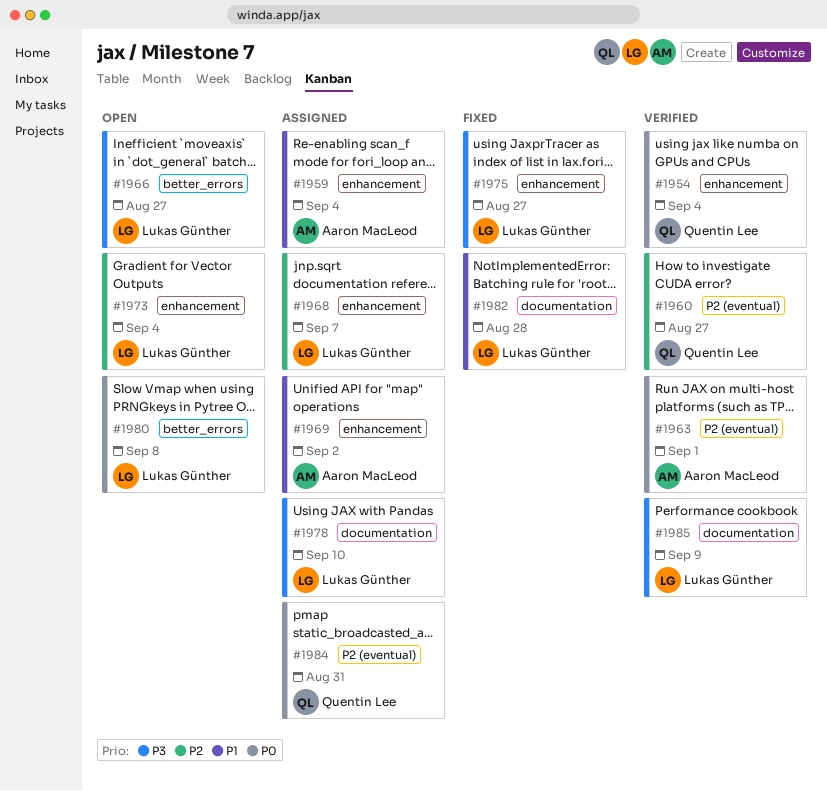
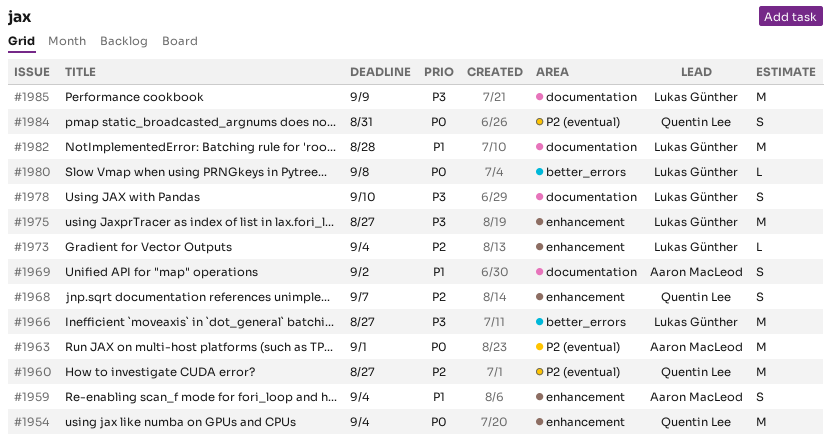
#1968, owner: Lukas Günther -> Quentin Lee
#1969, label: enhancement -> documentation

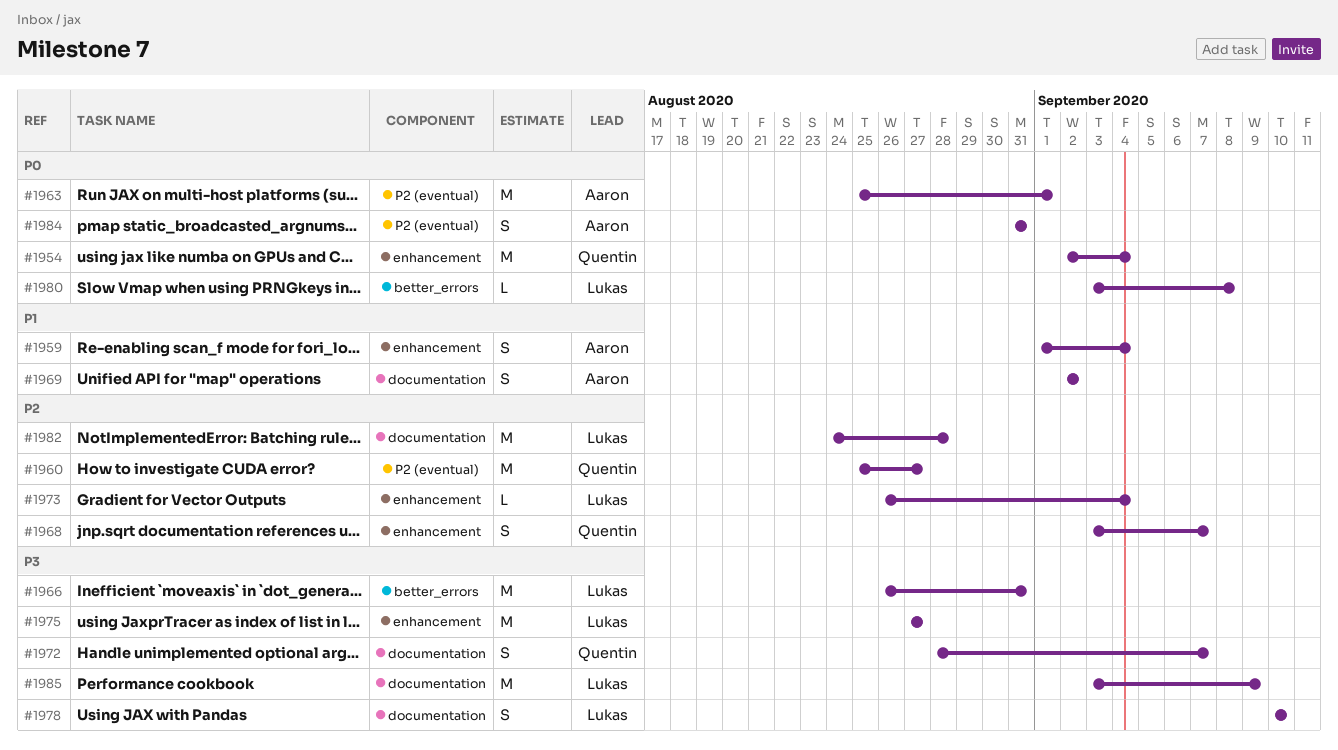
#1966, due: Aug 27 -> Aug 31
#1972: none -> present
#1982, priority: P1 -> P2
#1984, owner: Quentin Lee -> Aaron MacLeod

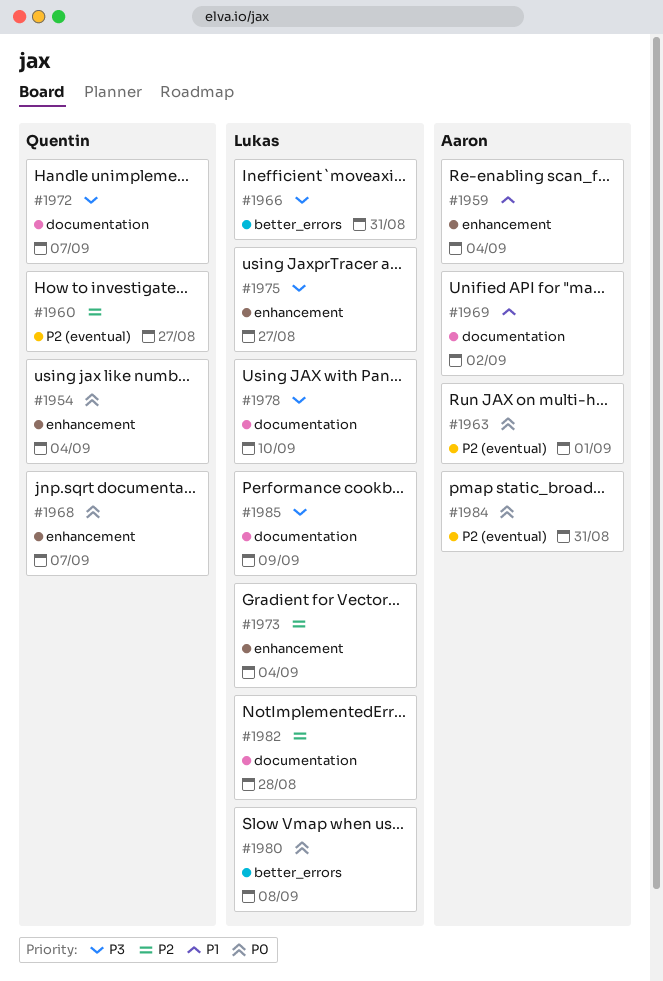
#1968, priority: P2 -> P0

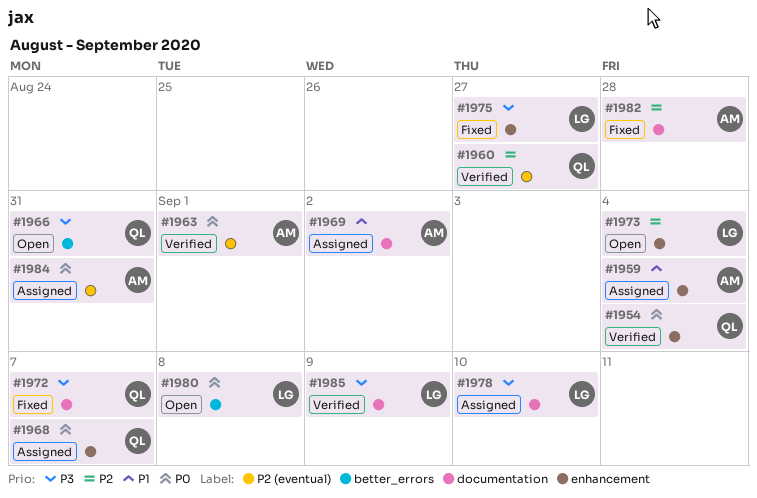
#1966, owner: Lukas -> Quentin
#1982, owner: Lukas -> Aaron

